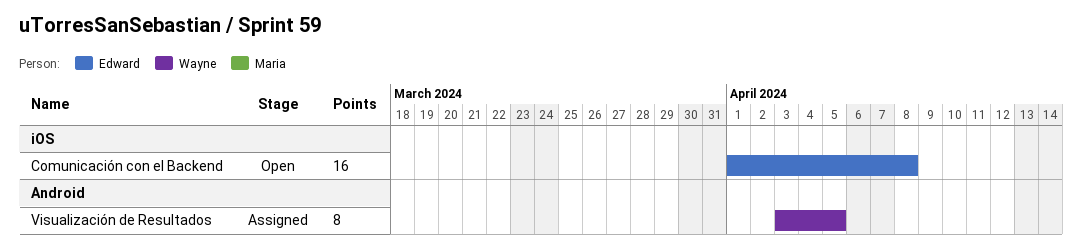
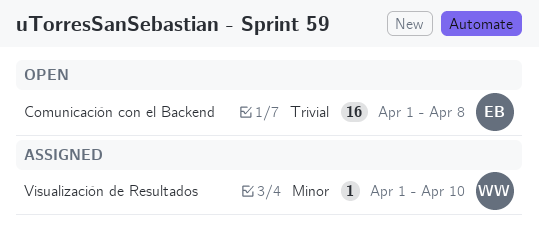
Visualización de Resultados, estimate: 8 -> 1
Visualización de Resultados, start: Apr 3 -> Apr 1
Visualización de Resultados, due: Apr 5 -> Apr 10

